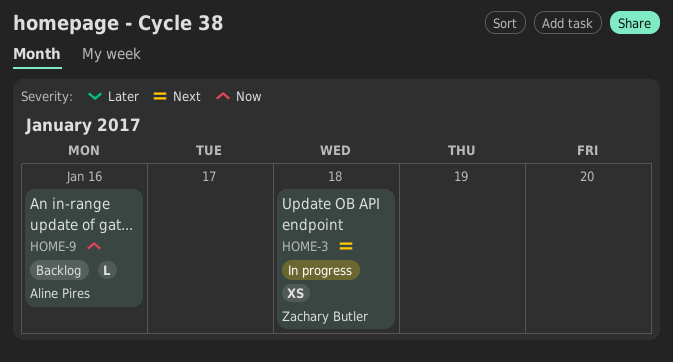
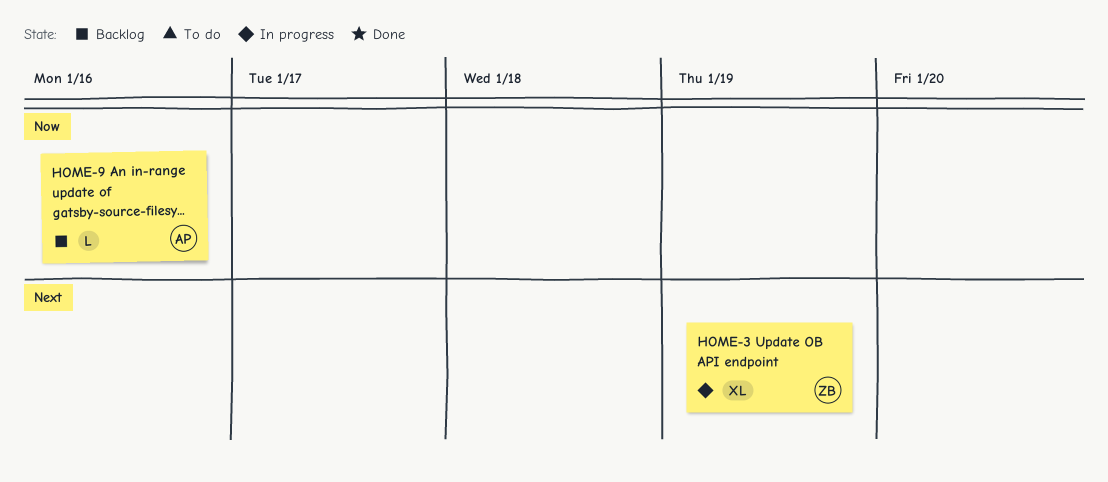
HOME-3, estimate: XS -> XL
HOME-3, due: Jan 18 -> Jan 19

